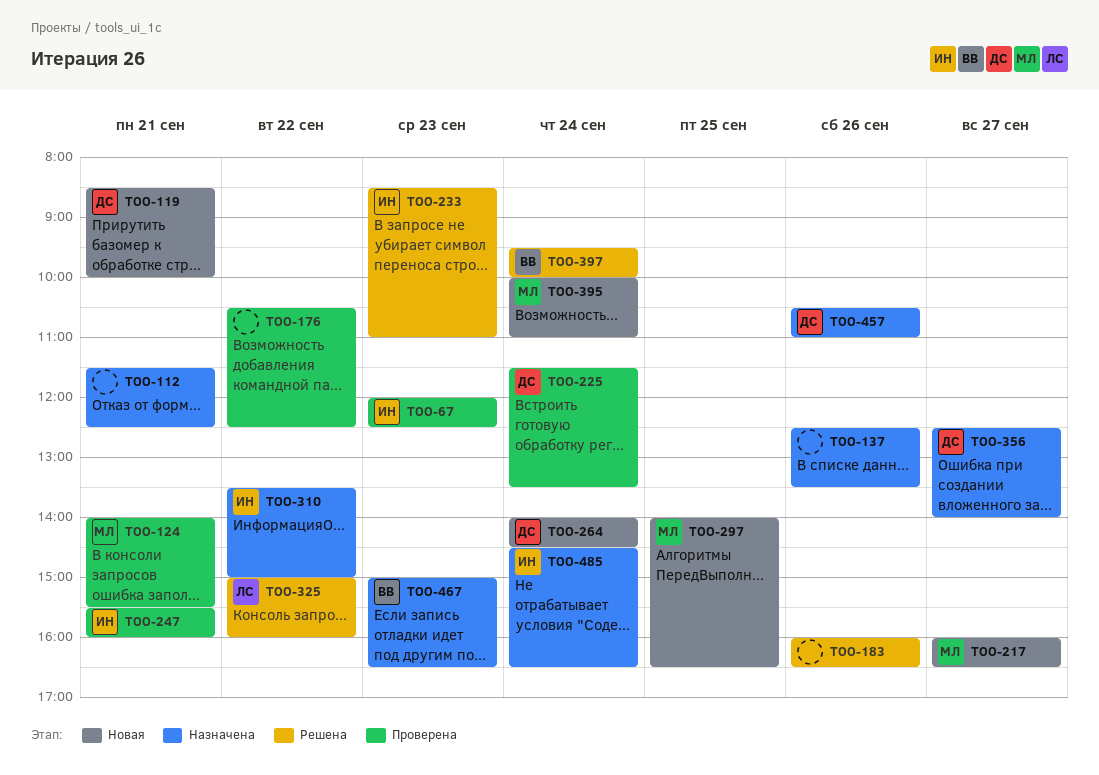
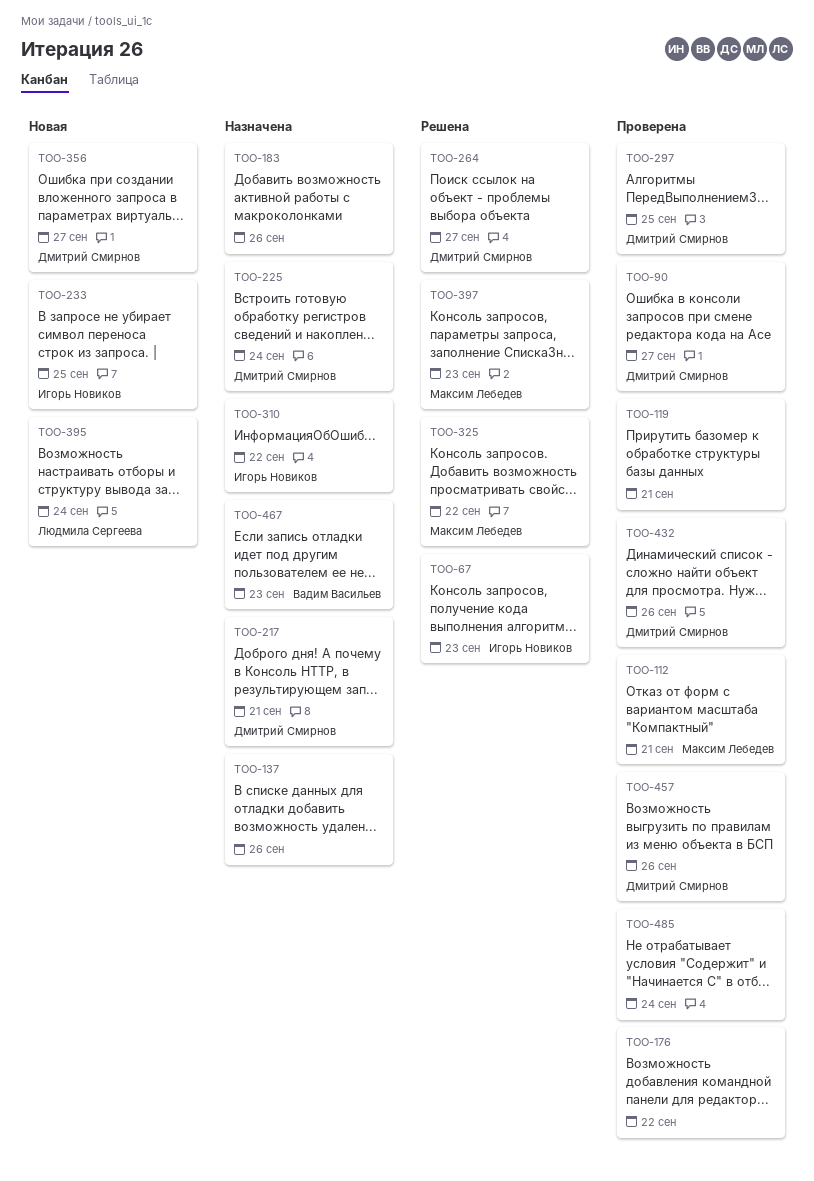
TOO-67, status: Проверена -> Решена
TOO-90: none -> present
TOO-112, status: Назначена -> Проверена
TOO-112, owner: none -> Максим Лебедев
TOO-119, status: Новая -> Проверена
TOO-119, owner: Дмитрий Смирнов -> none
TOO-124: present -> none
TOO-183, status: Решена -> Назначена
TOO-217, status: Новая -> Назначена
TOO-217, owner: Максим Лебедев -> Дмитрий Смирнов
TOO-217, day: Sep 27 -> Sep 21
TOO-225, status: Проверена -> Назначена
TOO-233, status: Решена -> Новая
TOO-233, day: Sep 23 -> Sep 25
TOO-247: present -> none
TOO-264, status: Новая -> Решена
TOO-264, day: Sep 24 -> Sep 27
TOO-297, status: Новая -> Проверена
TOO-297, owner: Максим Лебедев -> Дмитрий Смирнов
TOO-325, owner: Людмила Сергеева -> Максим Лебедев
TOO-356, status: Назначена -> Новая
TOO-395, owner: Максим Лебедев -> Людмила Сергеева
TOO-397, owner: Вадим Васильев -> Максим Лебедев
TOO-397, day: Sep 24 -> Sep 23
TOO-432: none -> present
TOO-457, status: Назначена -> Проверена
TOO-485, status: Назначена -> Проверена
TOO-485, owner: Игорь Новиков -> none

